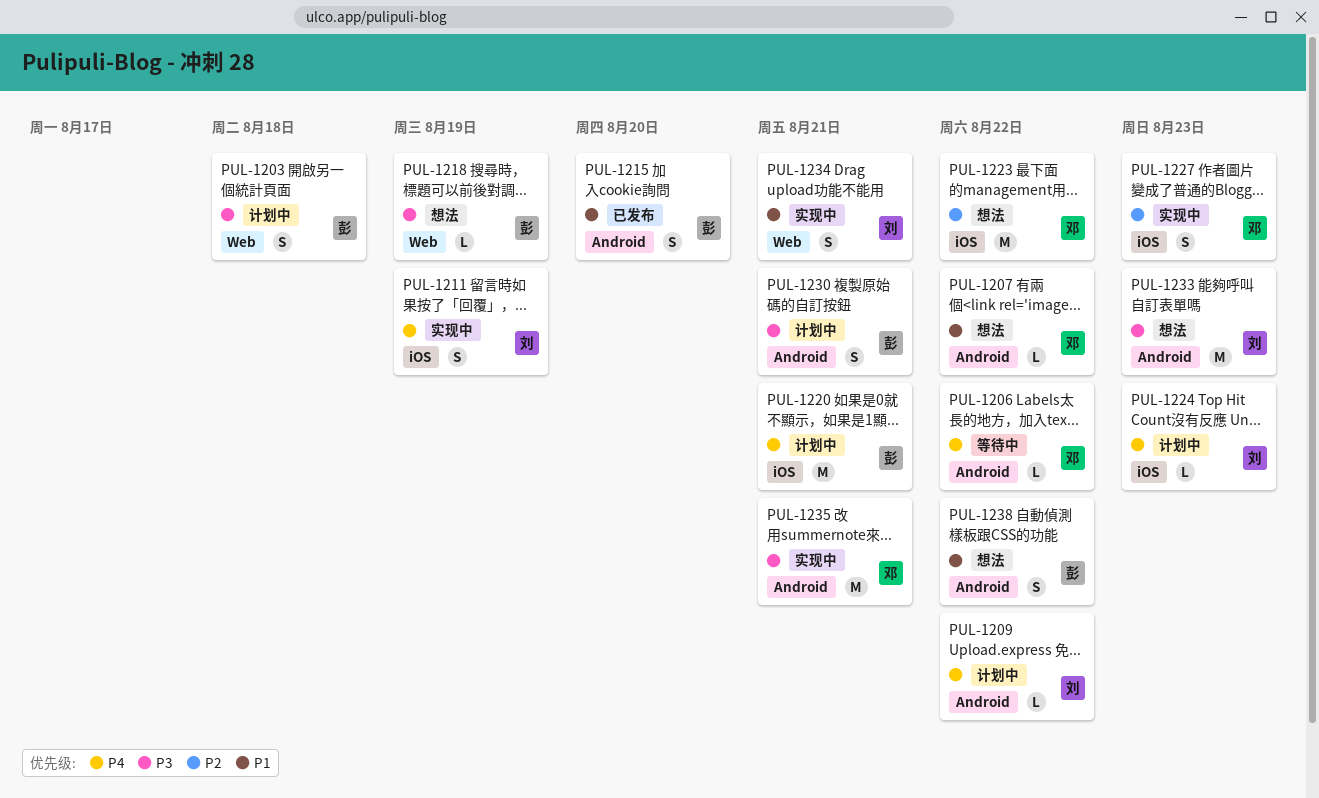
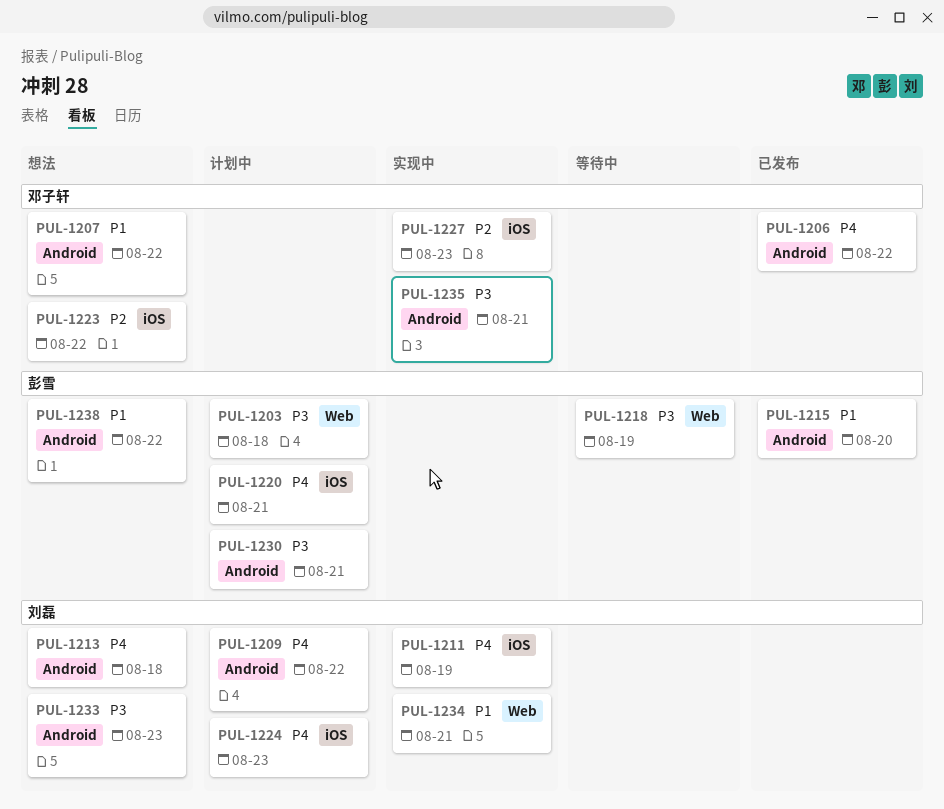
PUL-1206, status: 等待中 -> 已发布
PUL-1213: none -> present
PUL-1218, status: 想法 -> 等待中

